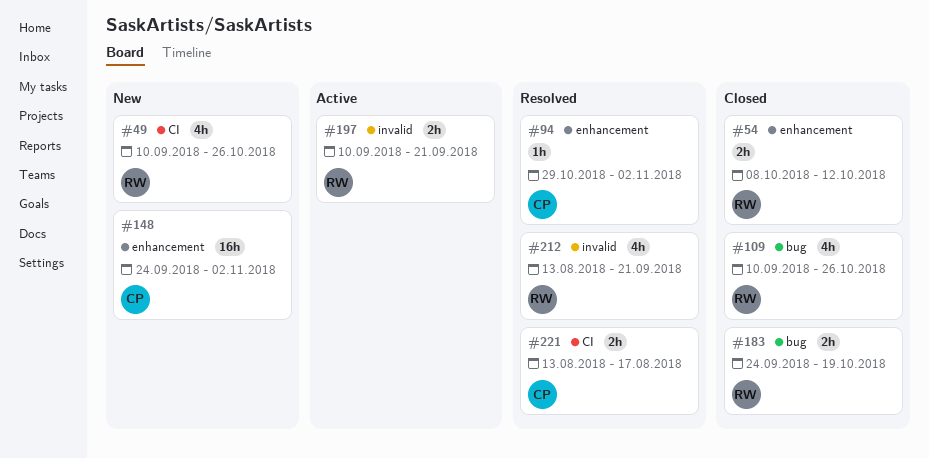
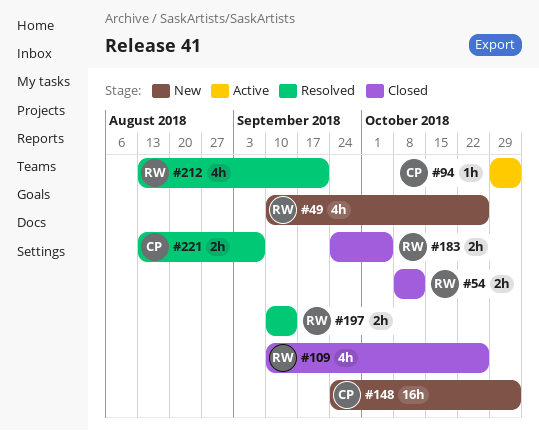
#94, status: Resolved -> Active
#183, due: Oct 19 -> Oct 5
#197, status: Active -> Resolved
#197, due: Sep 21 -> Sep 14
#221, due: Aug 17 -> Sep 7

